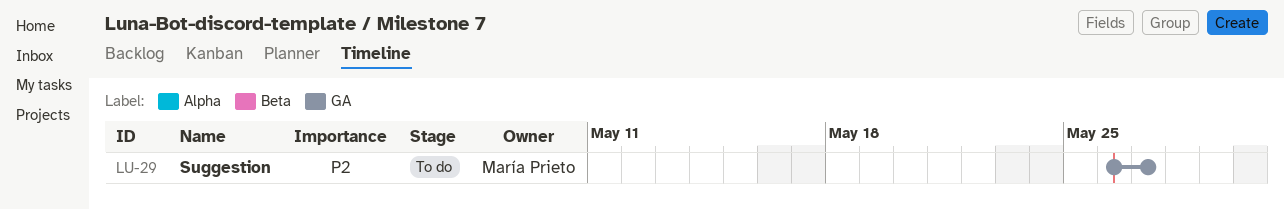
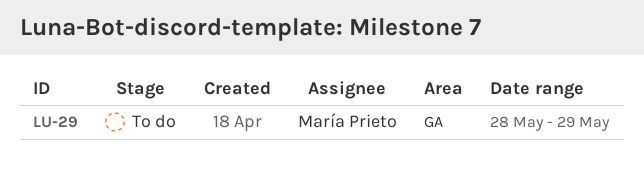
LU-29, start: May 26 -> May 28
LU-29, due: May 27 -> May 29

